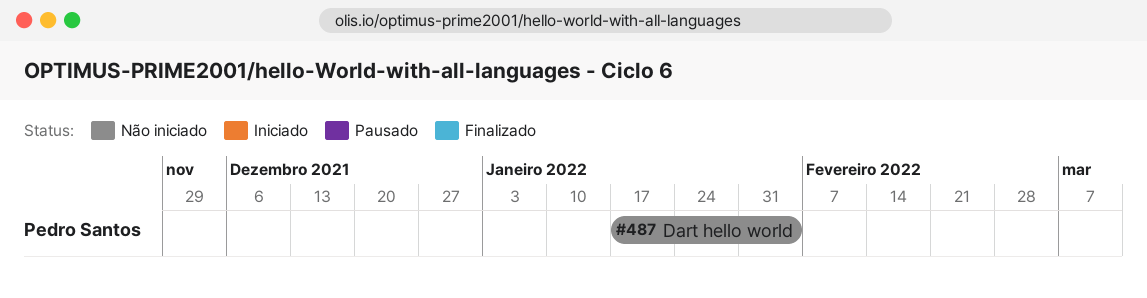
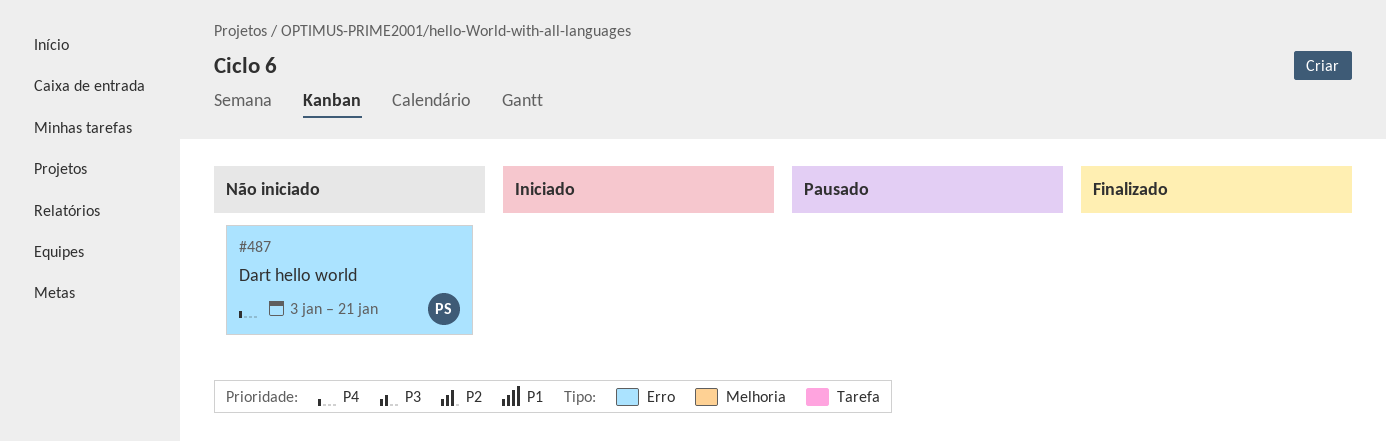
#487, start: Jan 17 -> Jan 3
#487, due: Feb 4 -> Jan 21

